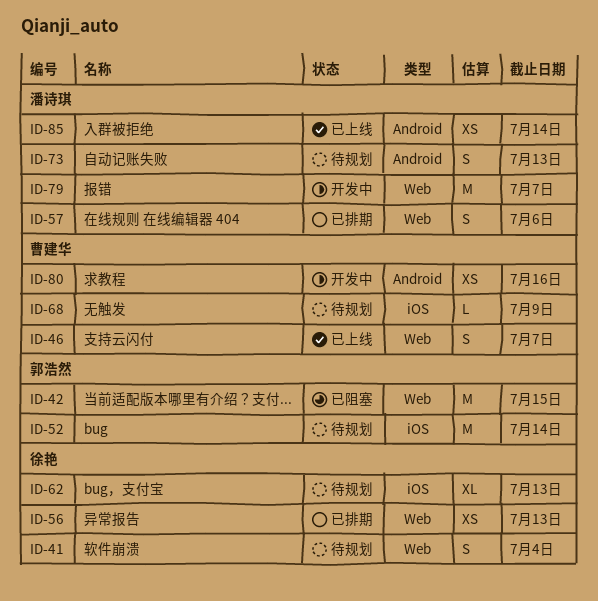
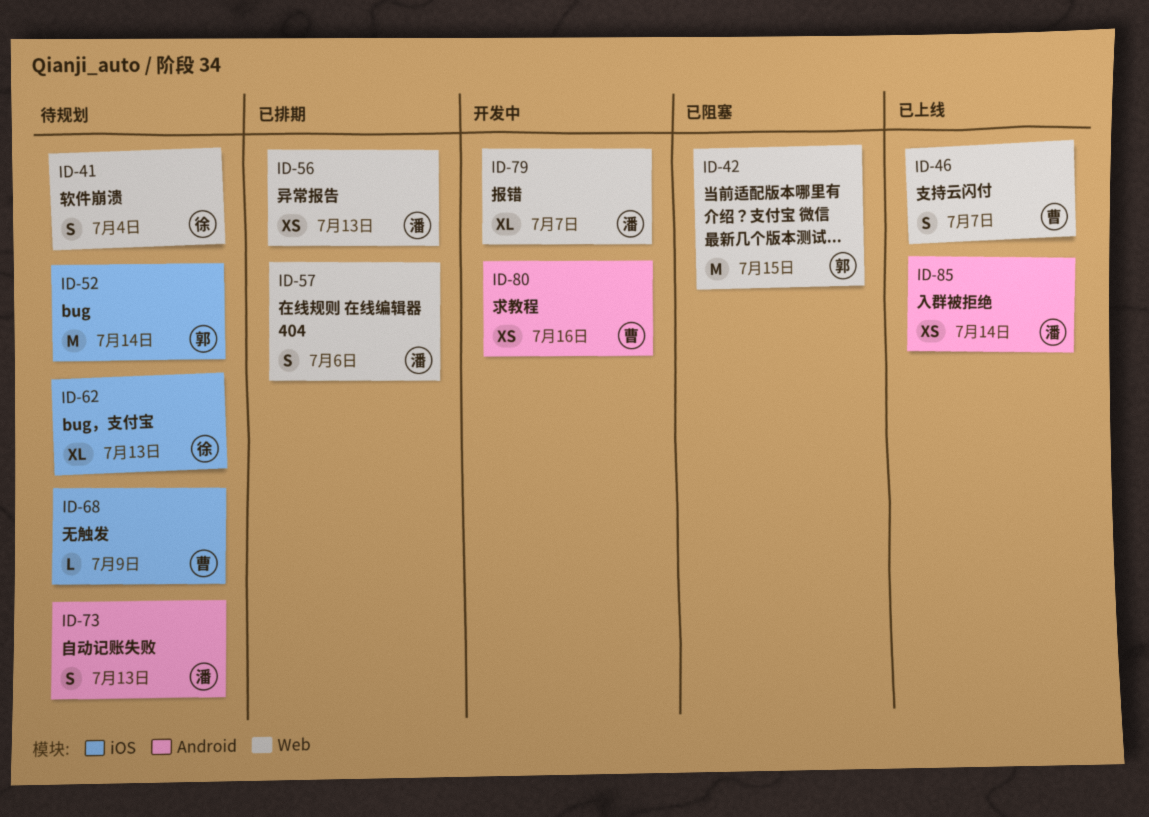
ID-56, owner: 徐艳 -> 潘诗琪
ID-79, estimate: M -> XL

